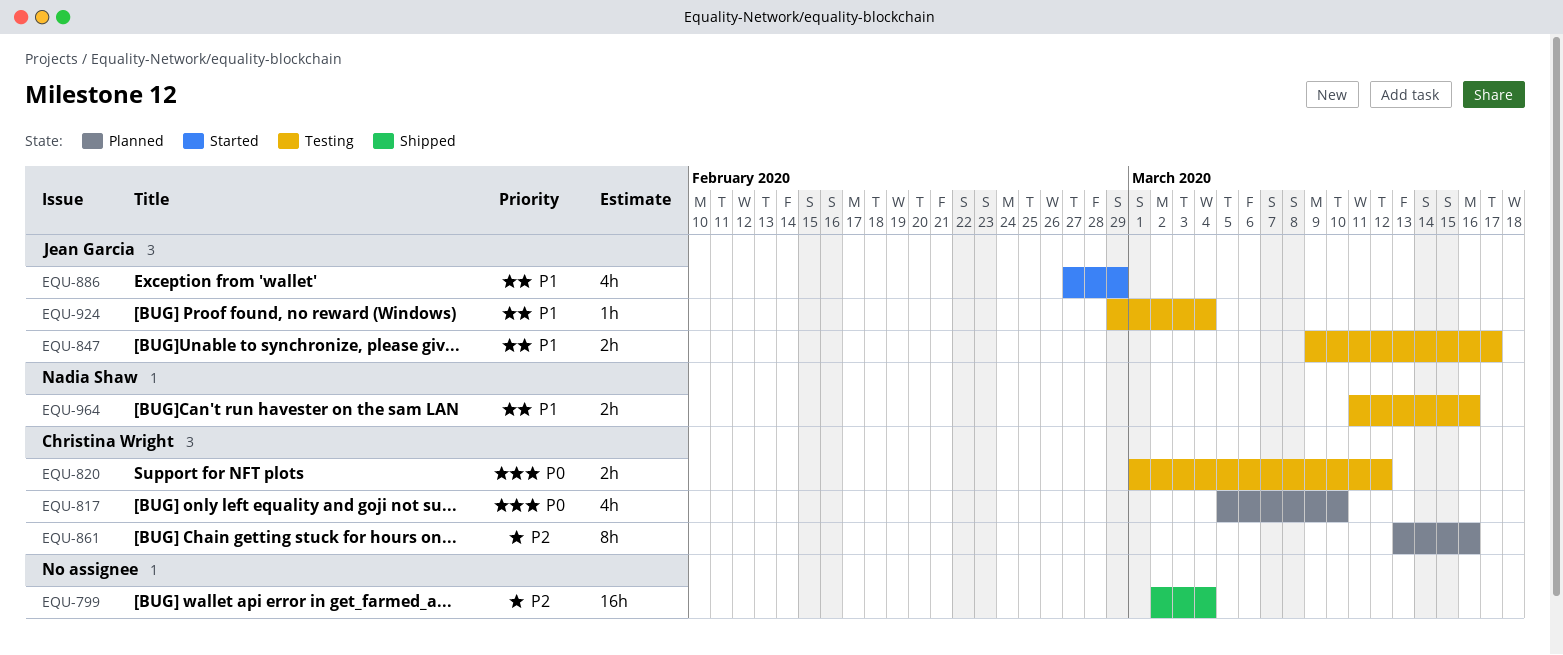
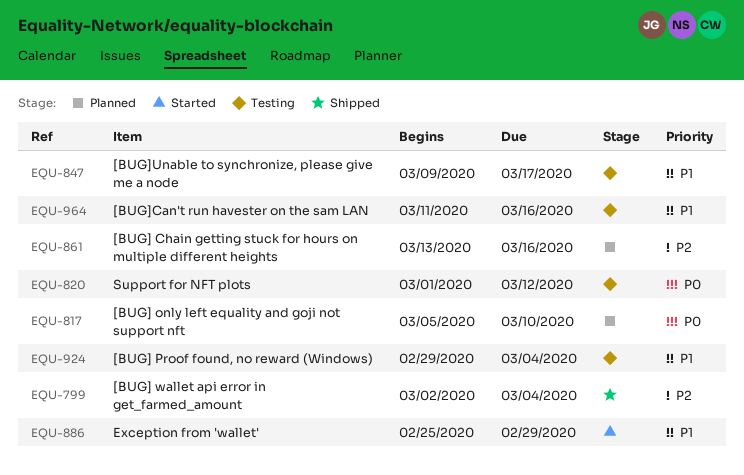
EQU-886, start: Feb 27 -> Feb 25

